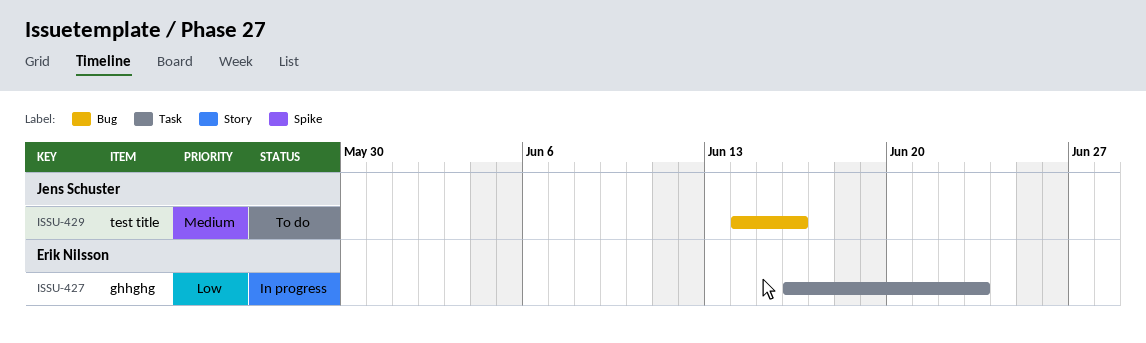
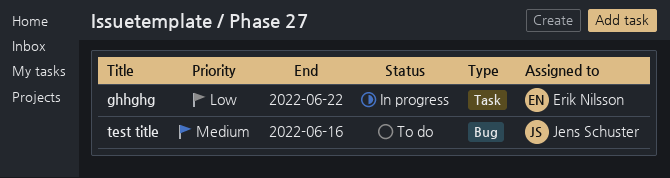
ghhghg, due: Jun 23 -> Jun 22

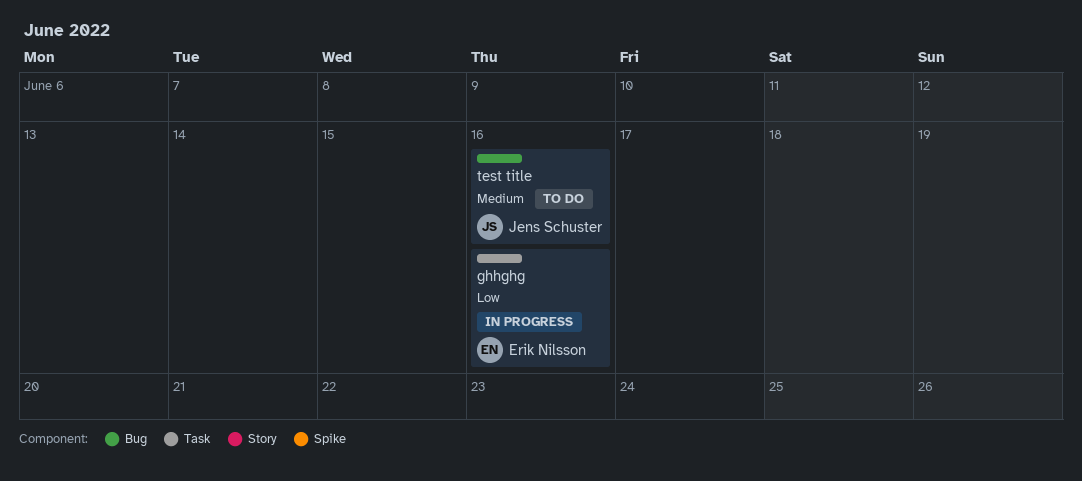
ghhghg, due: Jun 22 -> Jun 16

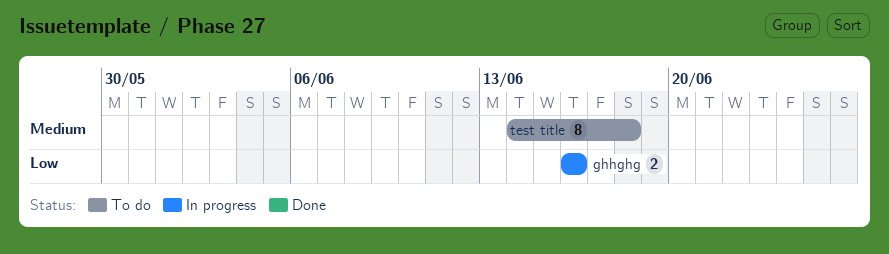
test title, due: Jun 16 -> Jun 18

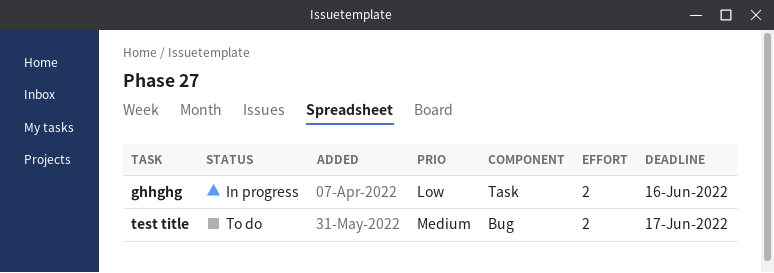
test title, estimate: 8 -> 2
test title, due: Jun 18 -> Jun 17

